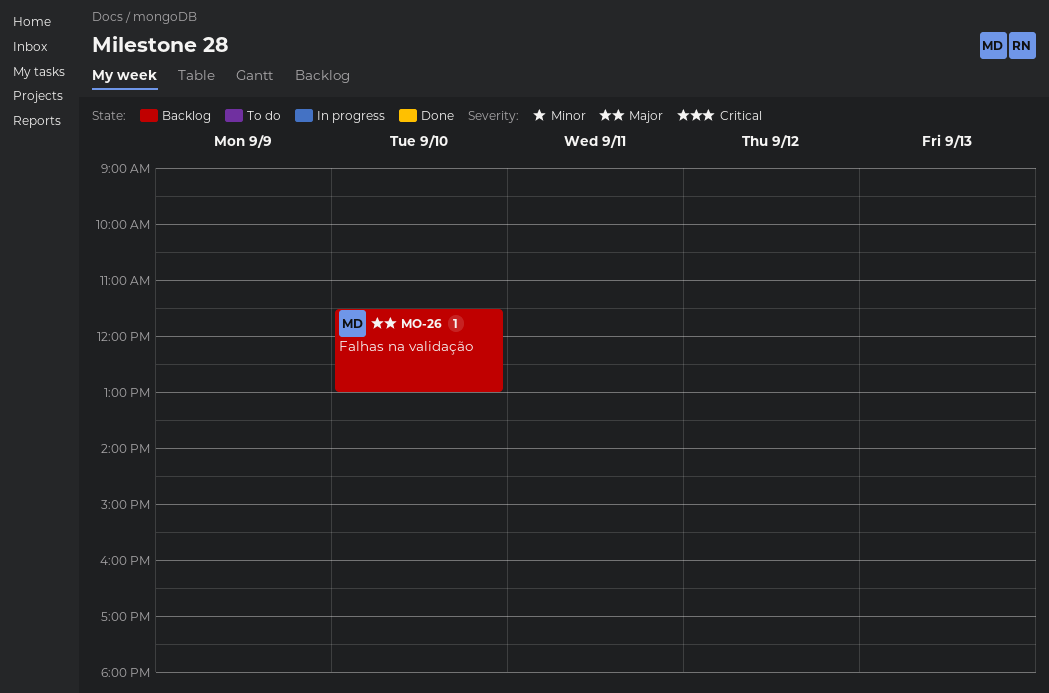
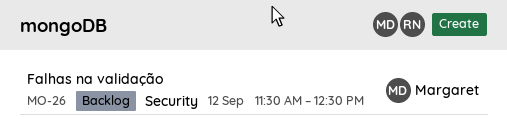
MO-26, day: Sep 10 -> Sep 12
MO-26, ends: 13:00 -> 12:30

